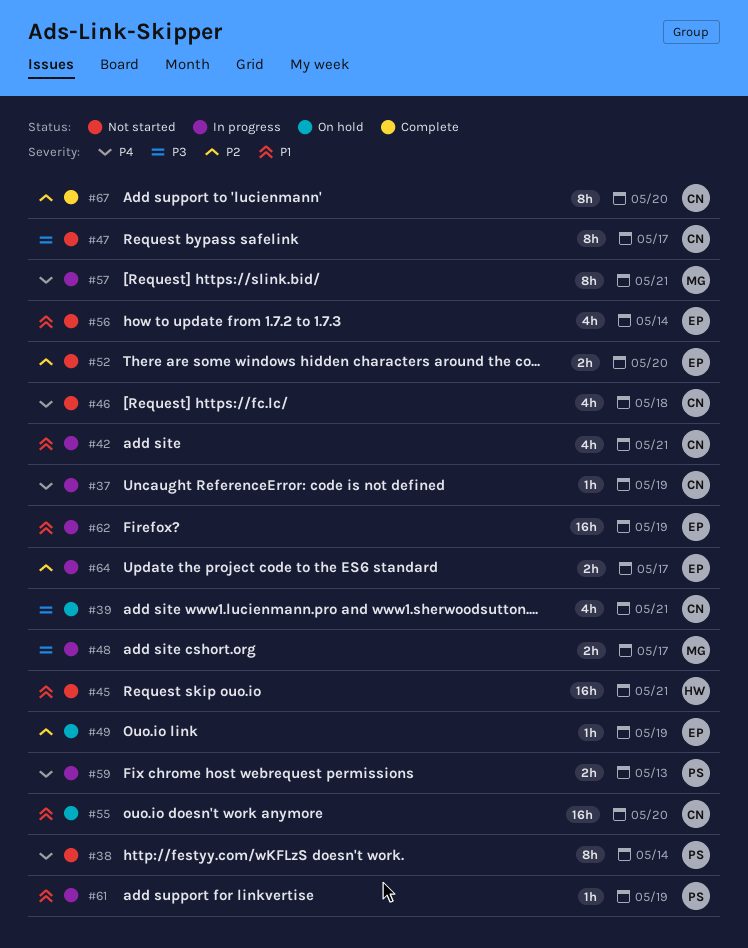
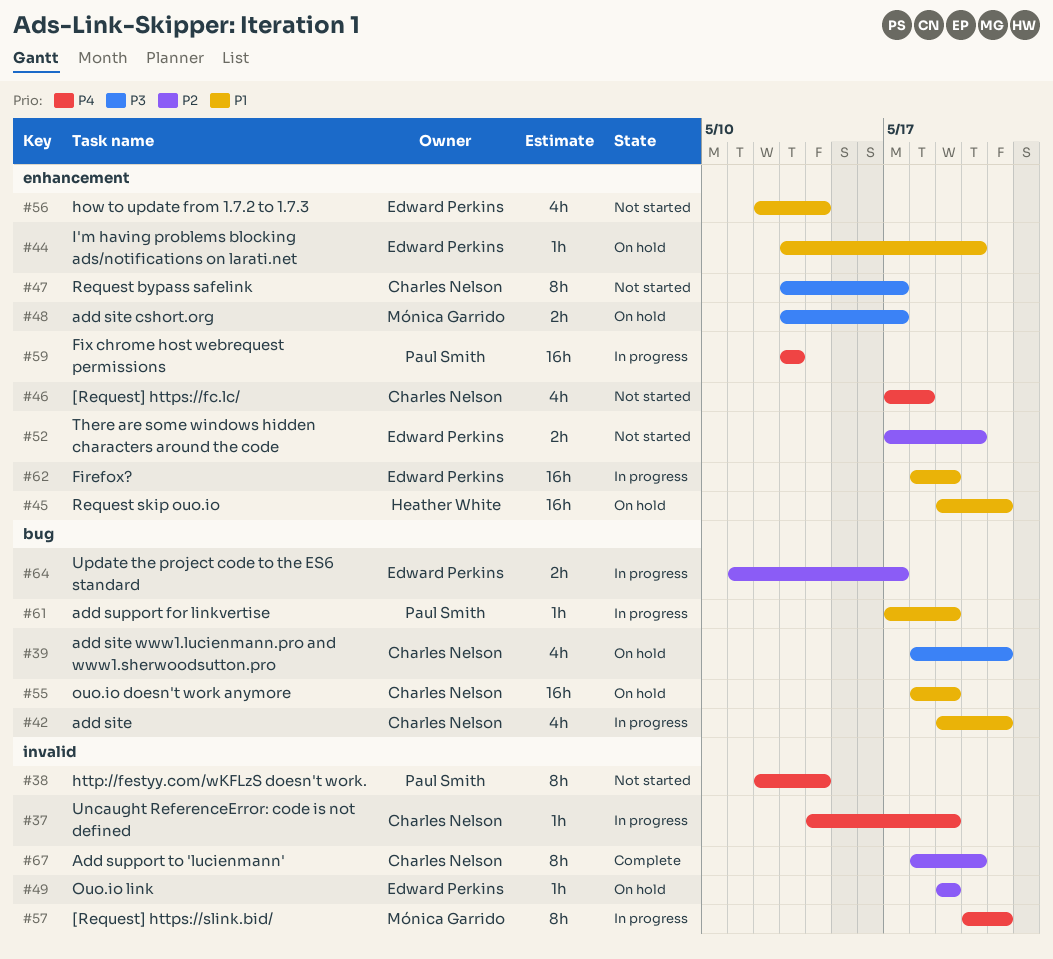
#44: none -> present
#45, status: Not started -> On hold
#48, status: In progress -> On hold
#55, due: May 20 -> May 19
#59, estimate: 2h -> 16h

